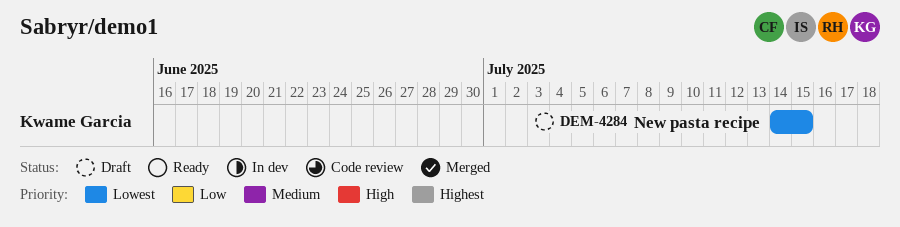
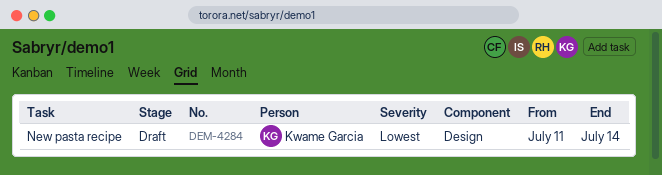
DEM-4284, start: Jul 14 -> Jul 11
DEM-4284, due: Jul 15 -> Jul 14

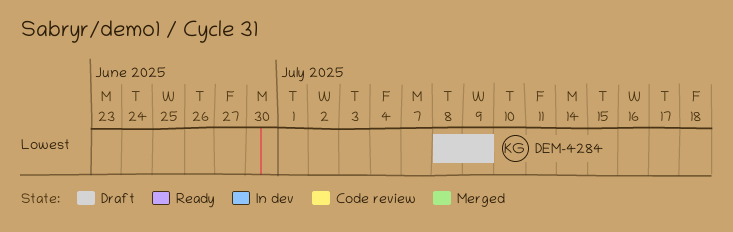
DEM-4284, start: Jul 11 -> Jul 8
DEM-4284, due: Jul 14 -> Jul 9

